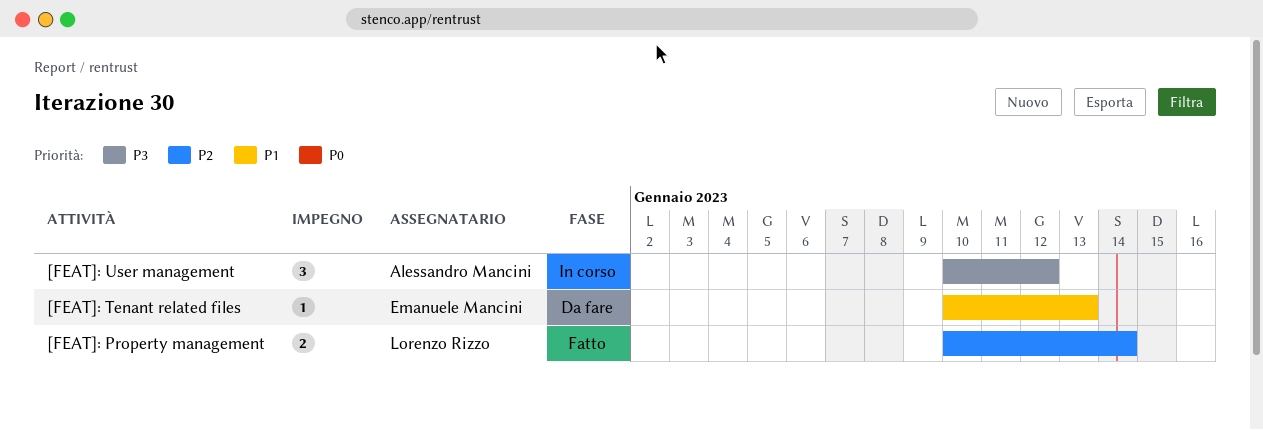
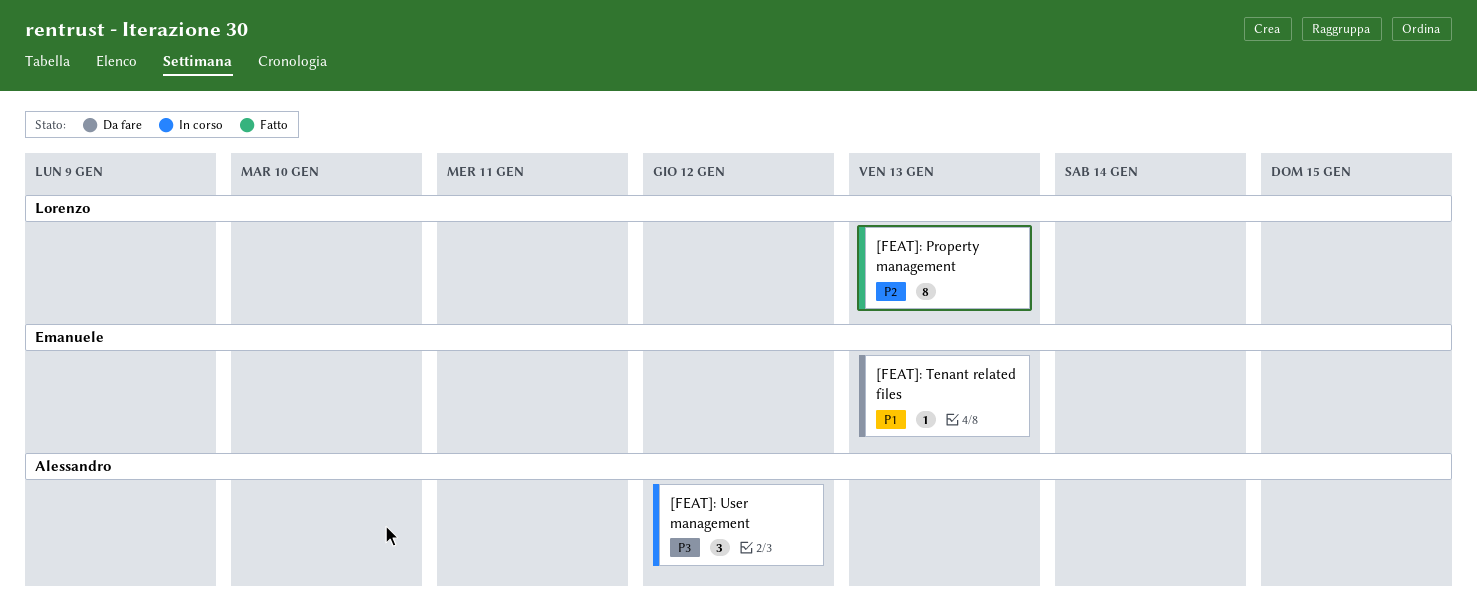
[FEAT]: Property management, estimate: 2 -> 8
[FEAT]: Property management, due: Jan 14 -> Jan 13

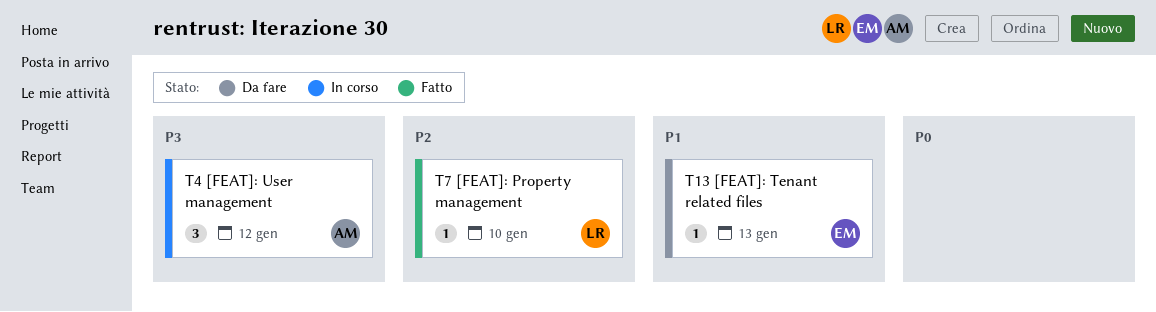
[FEAT]: Property management, estimate: 8 -> 1
[FEAT]: Property management, due: Jan 13 -> Jan 10

